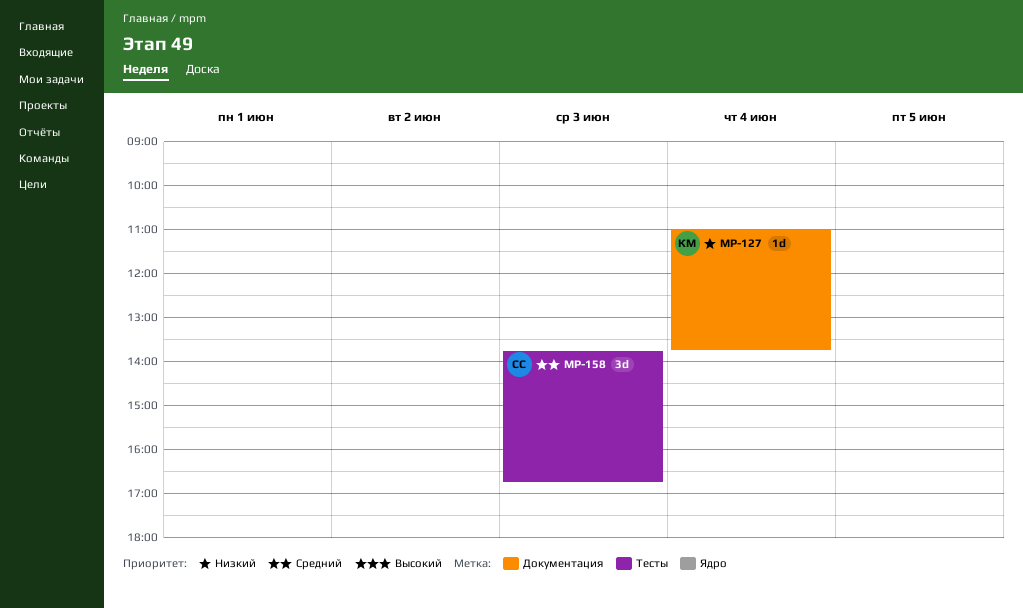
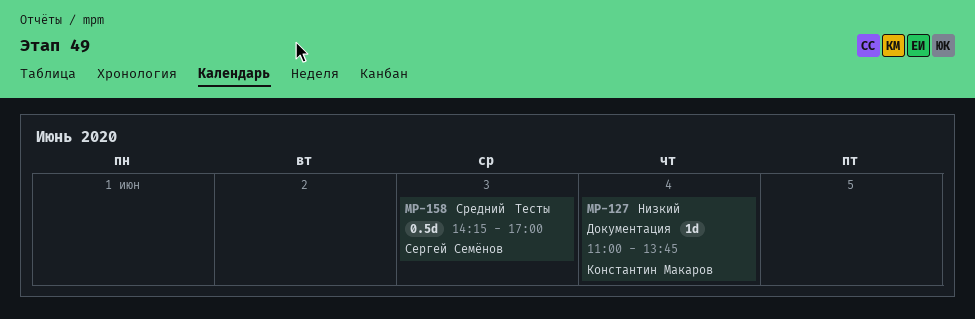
MP-158, estimate: 3d -> 0.5d
MP-158, begins: 13:45 -> 14:15
MP-158, ends: 16:45 -> 17:00

